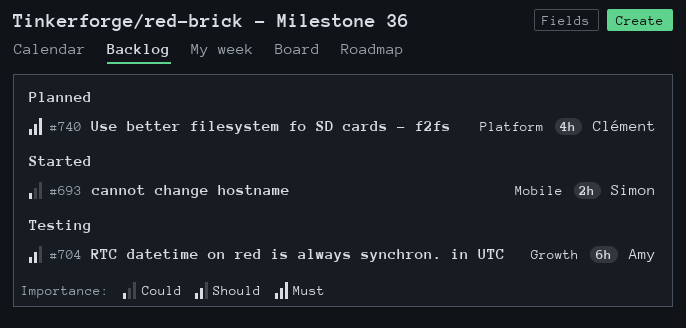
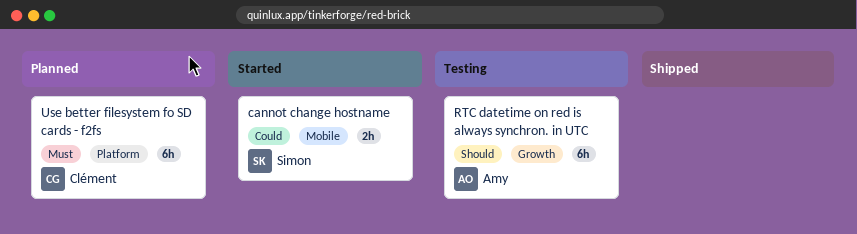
Use better filesystem fo SD cards - f2fs, estimate: 4h -> 6h

